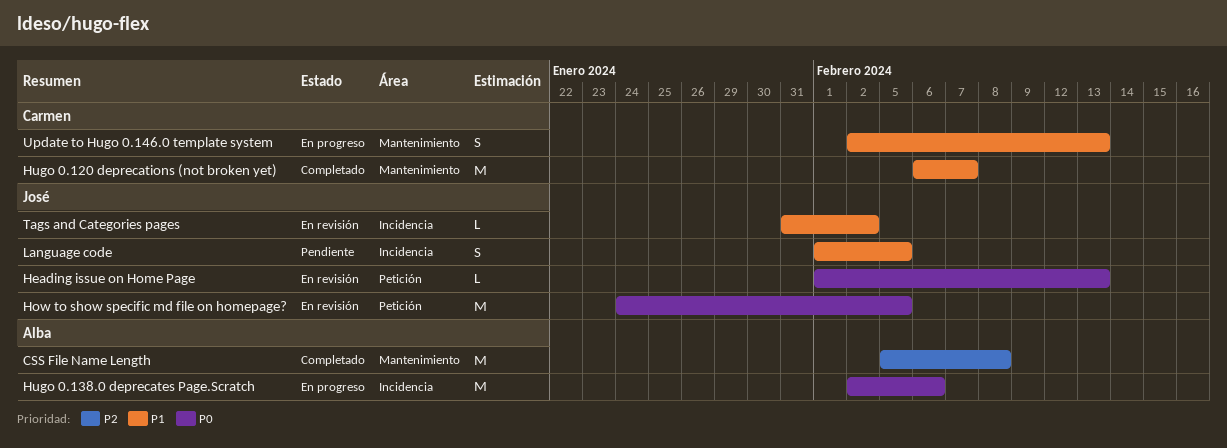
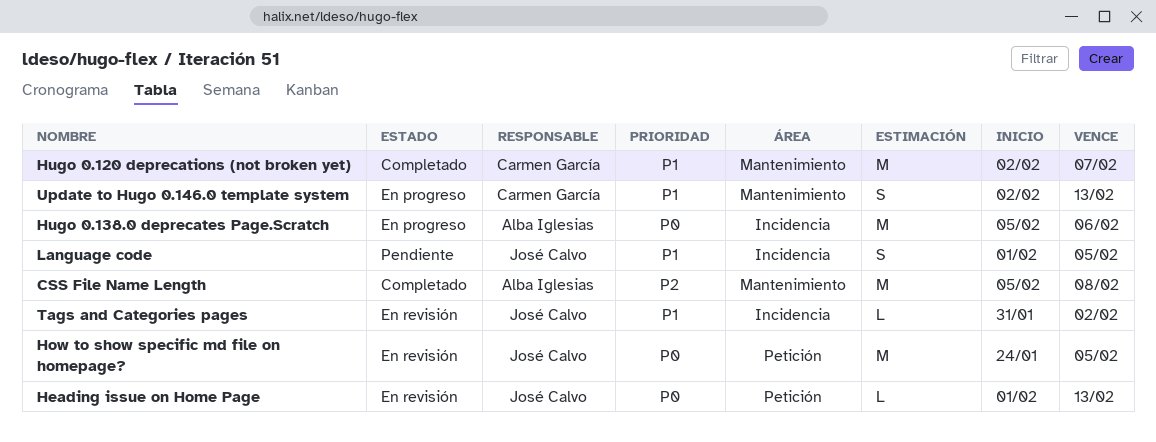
Hugo 0.120 deprecations (not broken yet), start: Feb 6 -> Feb 2
Hugo 0.138.0 deprecates Page.Scratch, start: Feb 2 -> Feb 5

